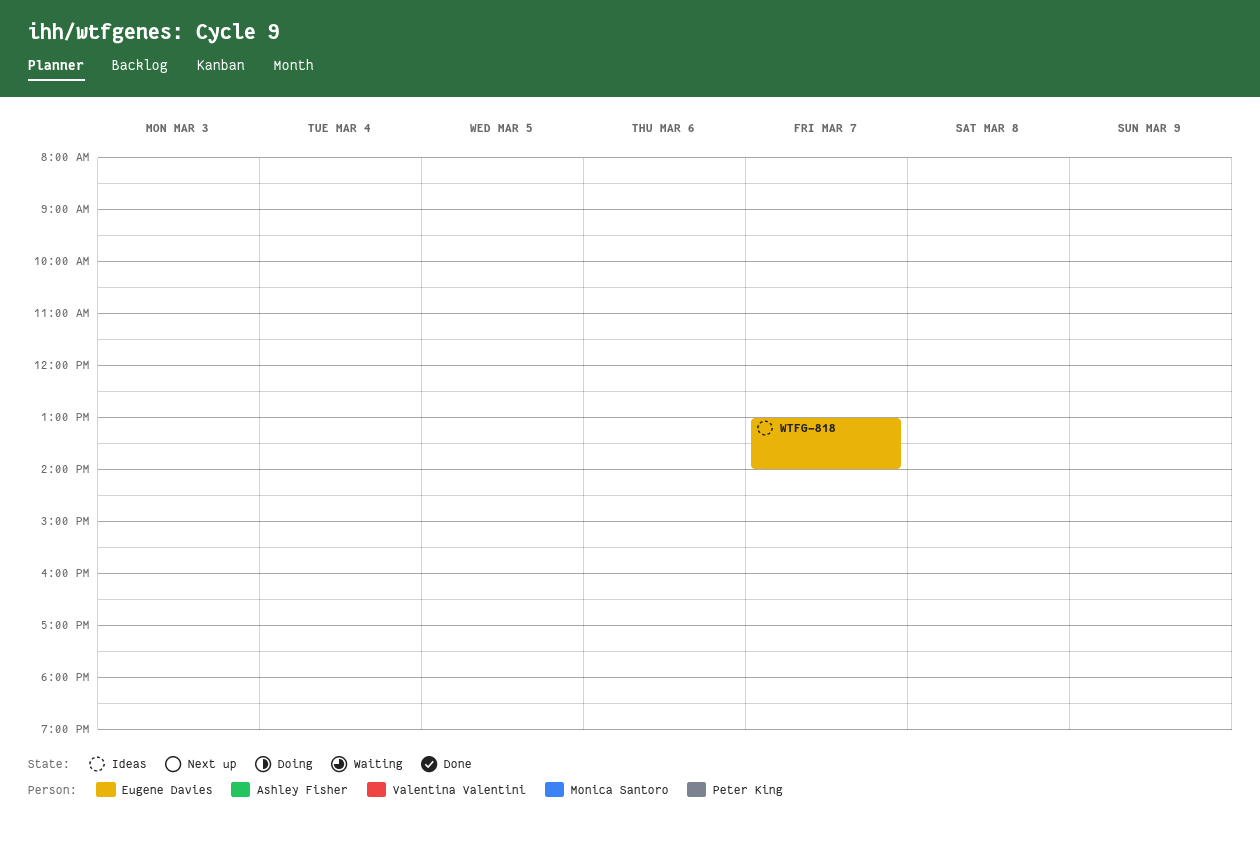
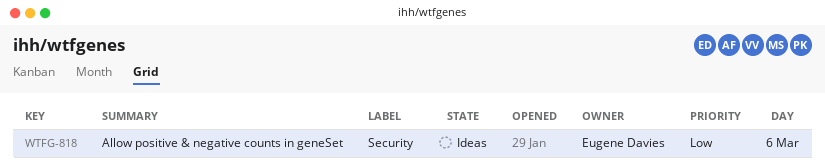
WTFG-818, day: Mar 7 -> Mar 6

